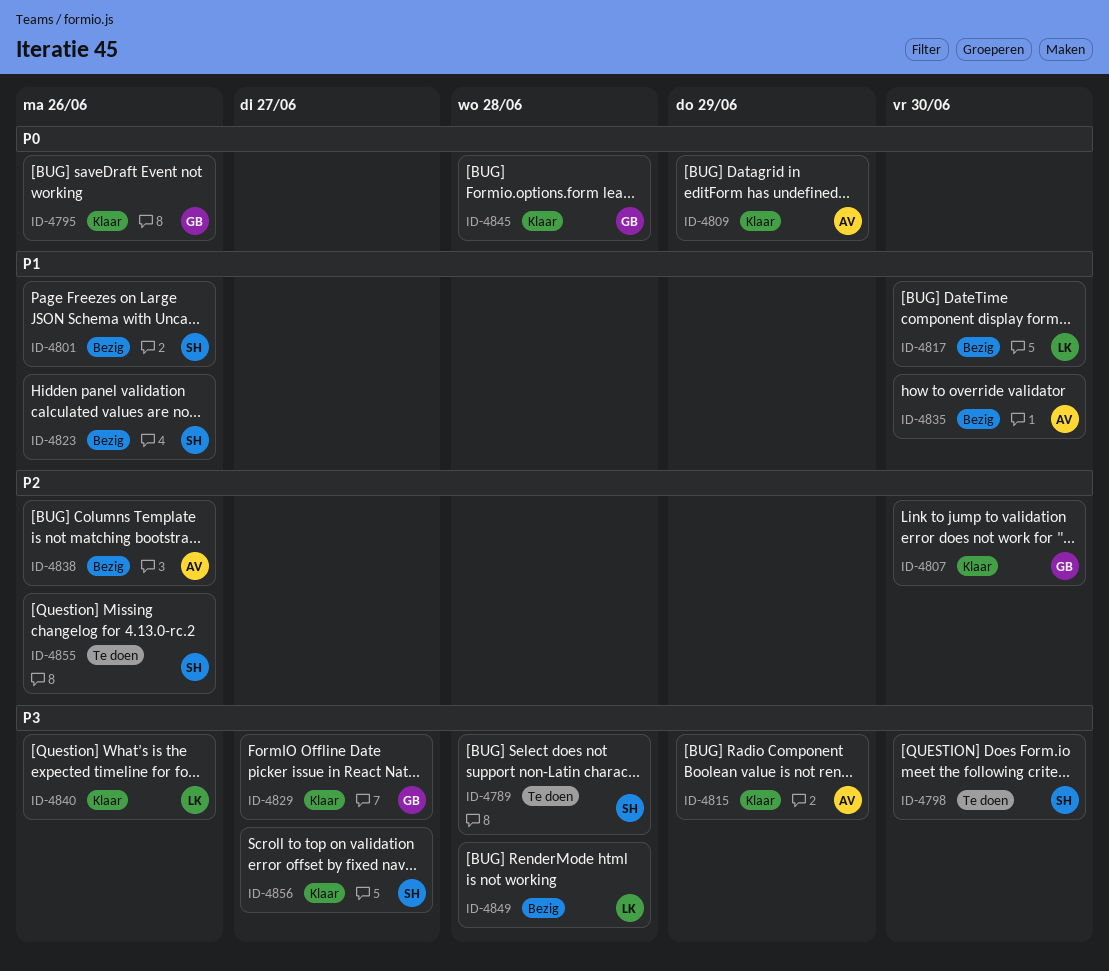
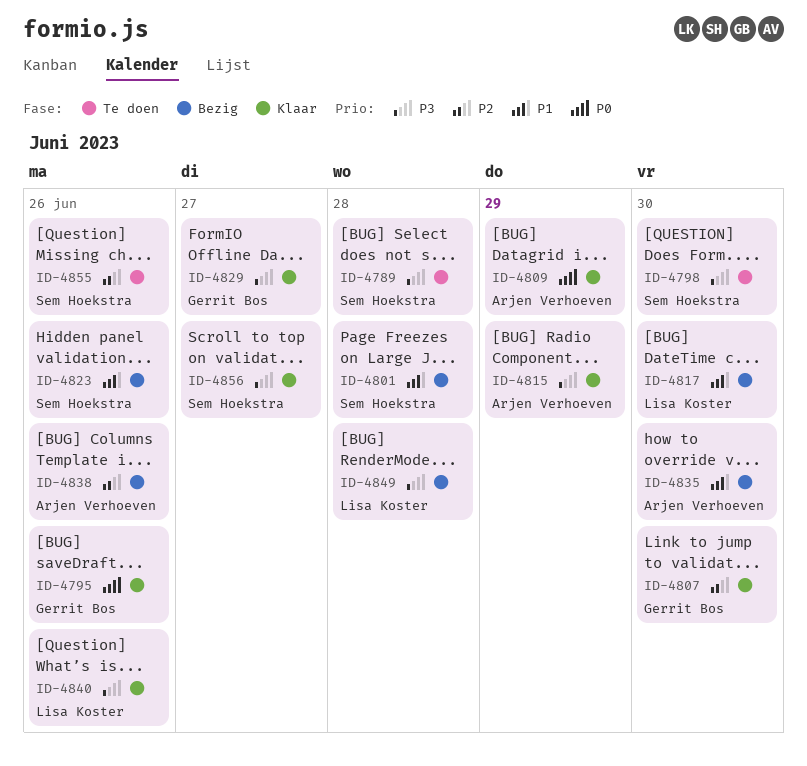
ID-4801, due: Jun 26 -> Jun 28
ID-4845: present -> none

